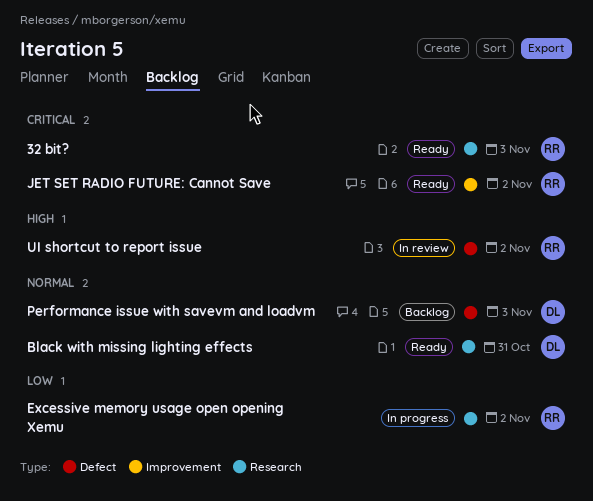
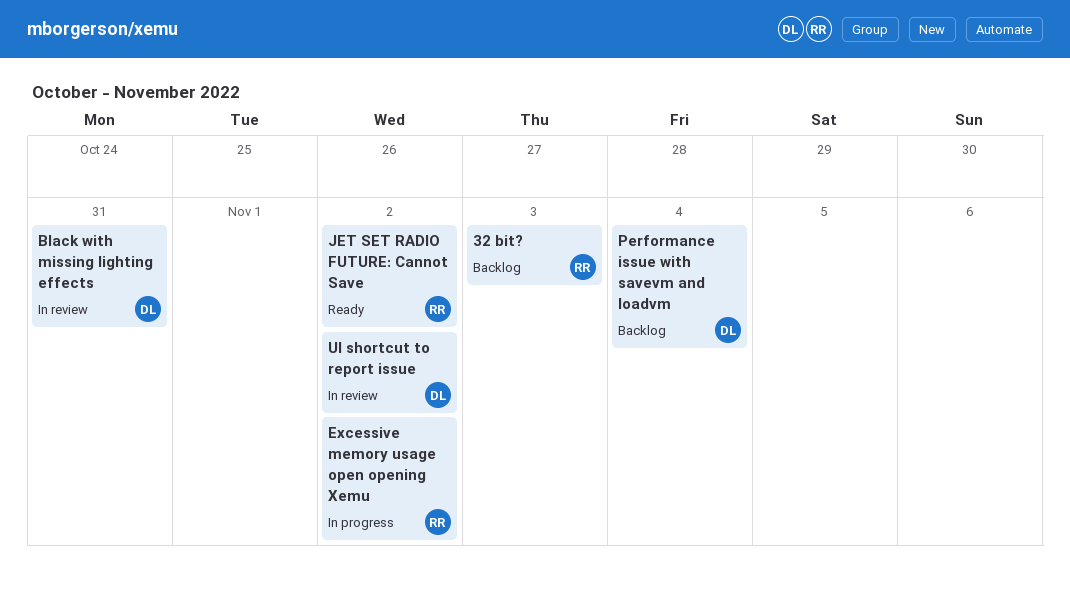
32 bit?, status: Ready -> Backlog
Black with missing lighting effects, status: Ready -> In review
Performance issue with savevm and loadvm, due: Nov 3 -> Nov 4
UI shortcut to report issue, owner: RR -> DL

